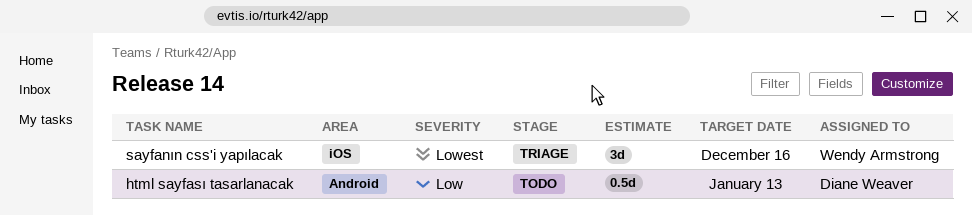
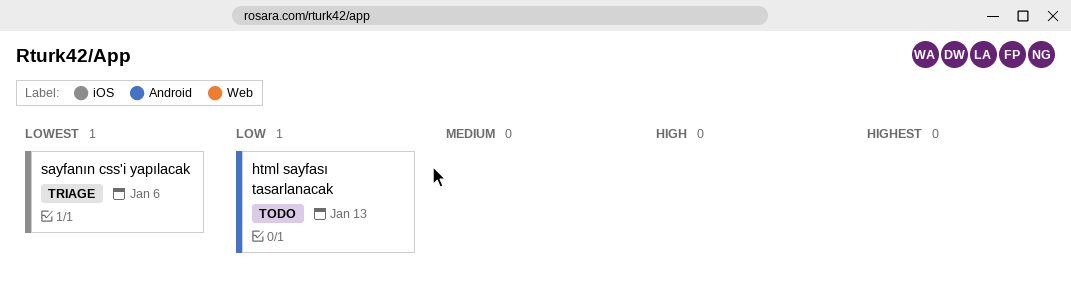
sayfanın css'i yapılacak, due: Dec 16 -> Jan 6

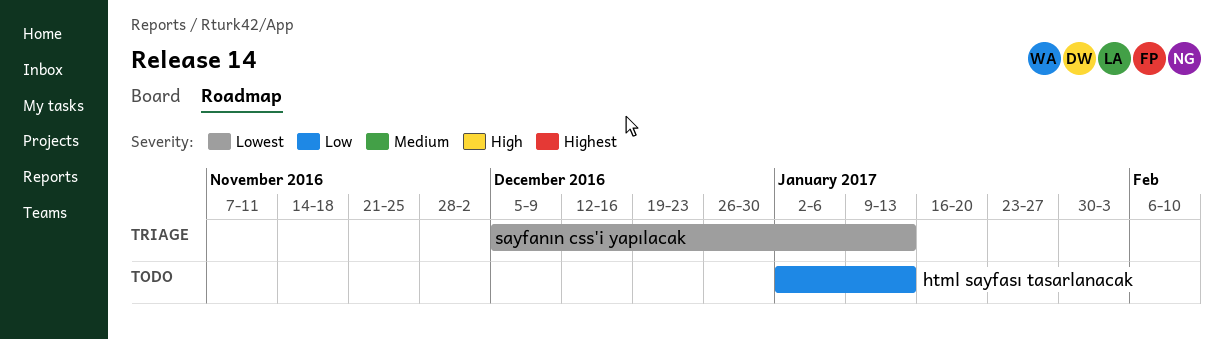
sayfanın css'i yapılacak, due: Jan 6 -> Jan 13

